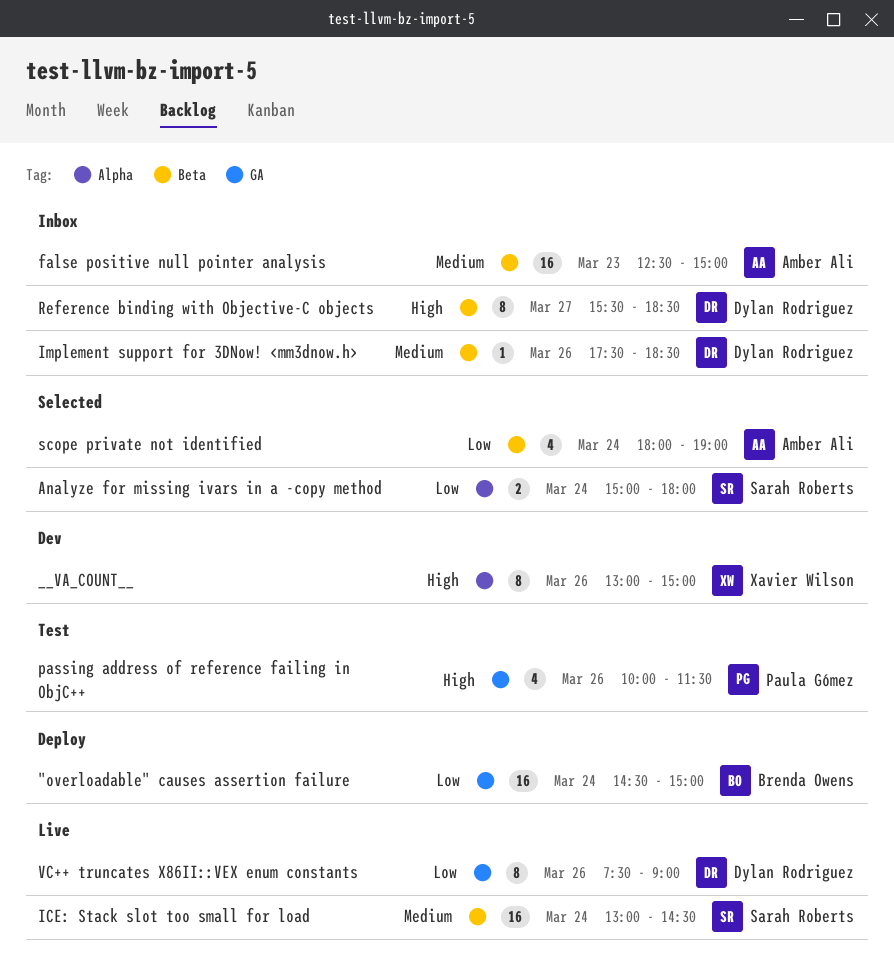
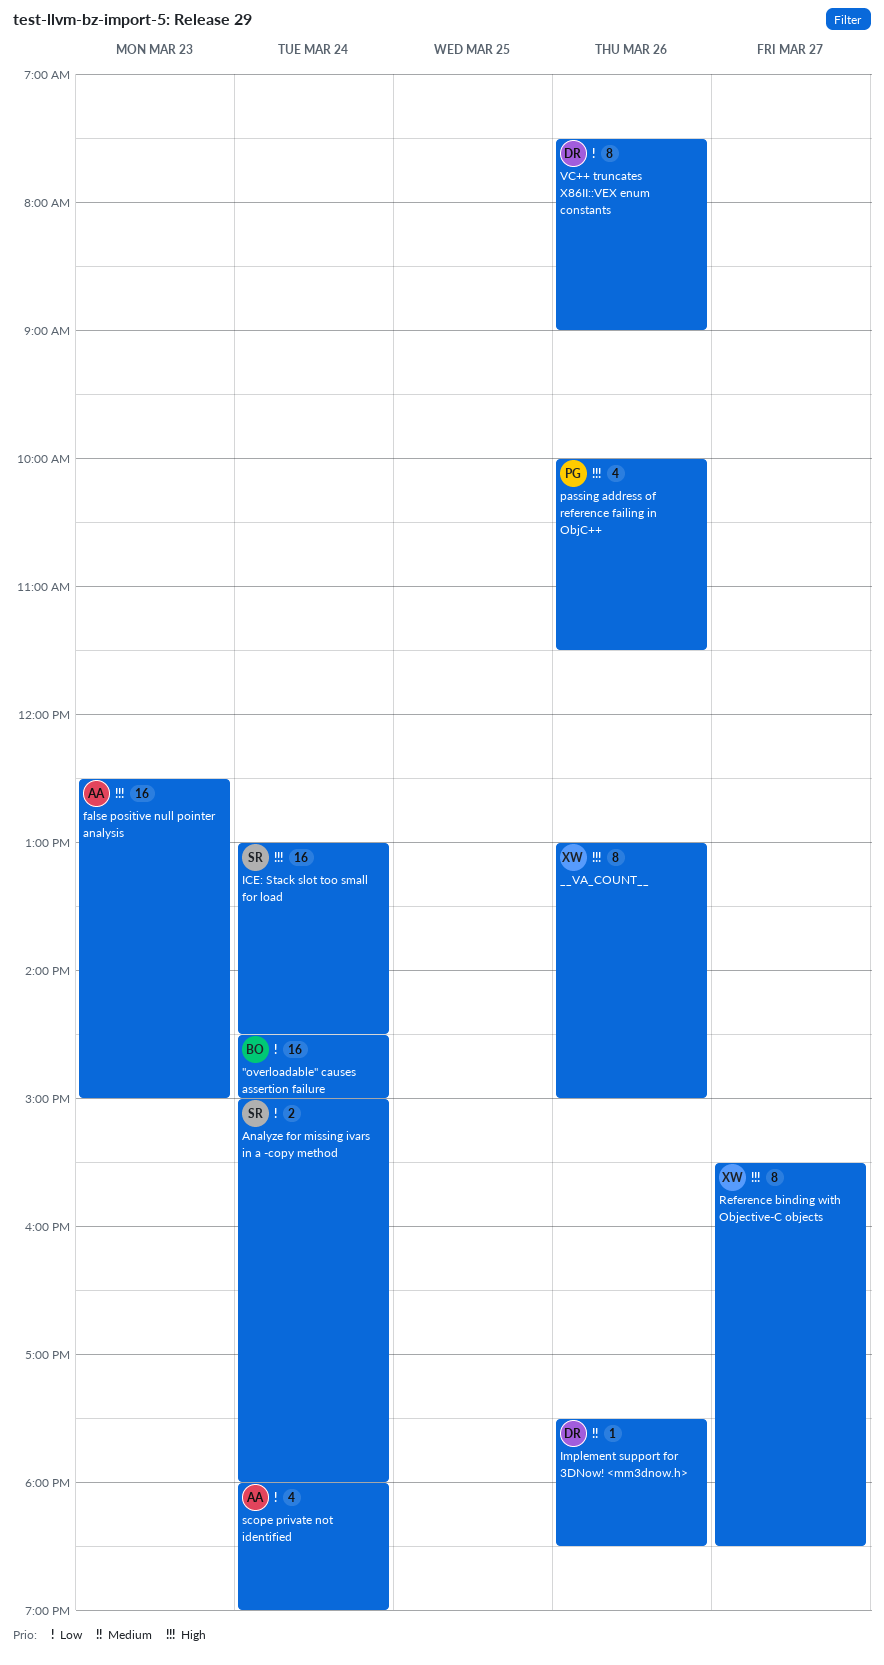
false positive null pointer analysis, priority: Medium -> High
ICE: Stack slot too small for load, priority: Medium -> High
Reference binding with Objective-C objects, owner: Dylan Rodriguez -> Xavier Wilson

